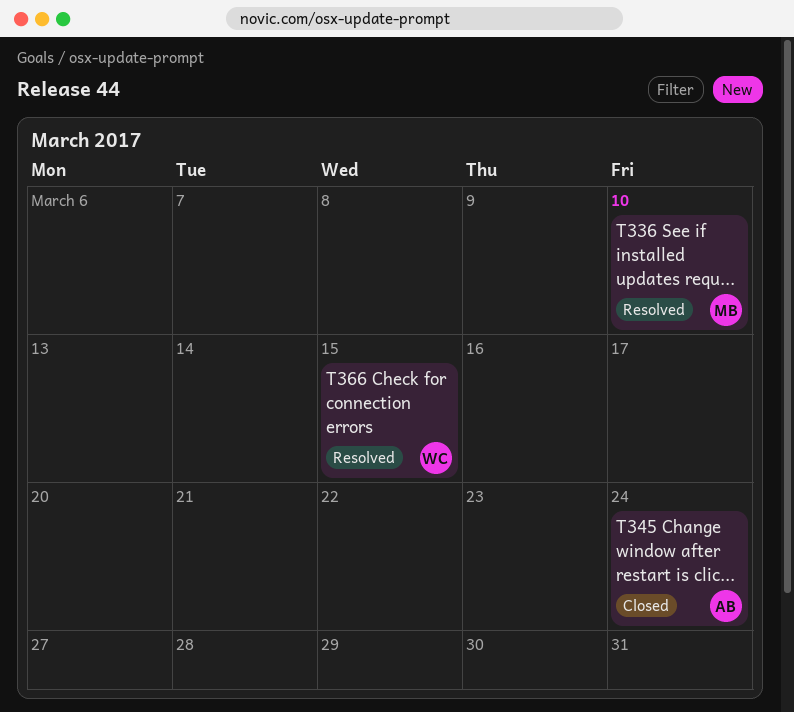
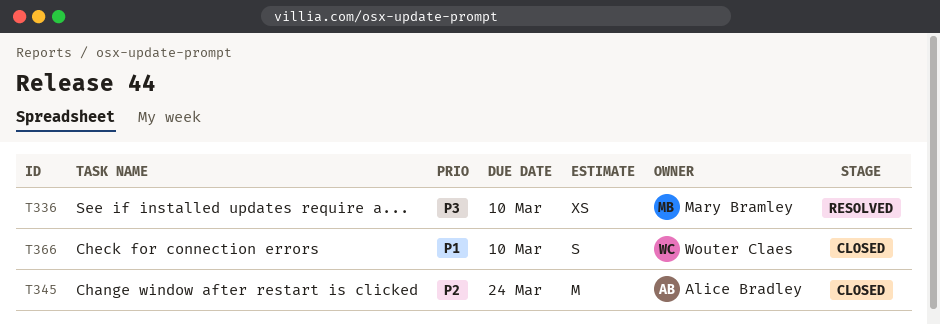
T366, status: Resolved -> Closed
T366, due: Mar 15 -> Mar 10

